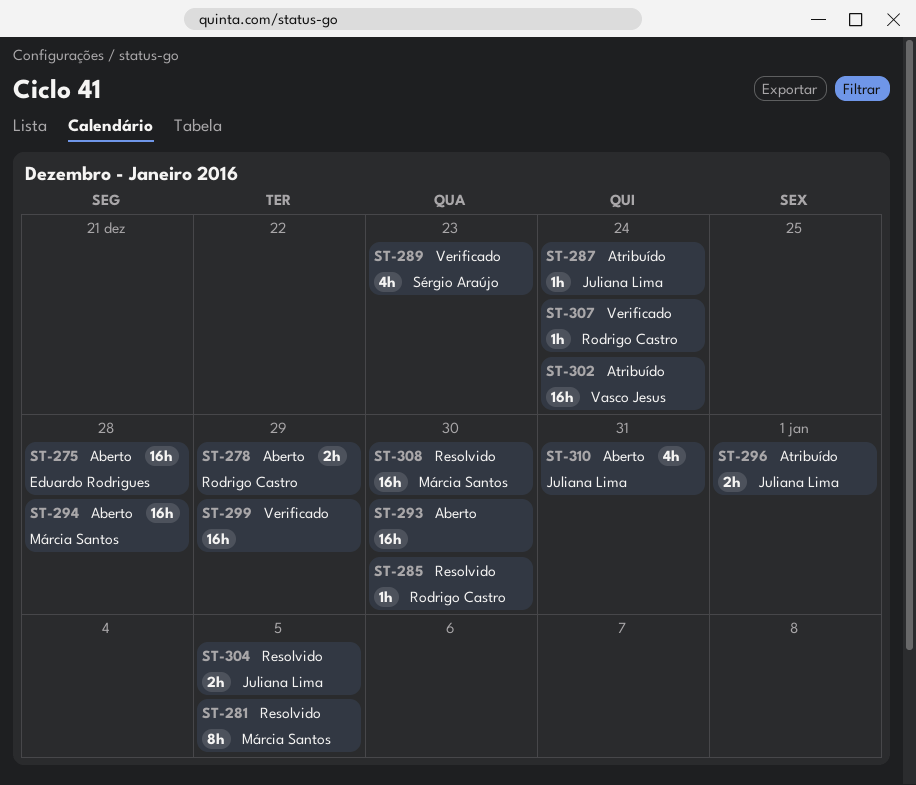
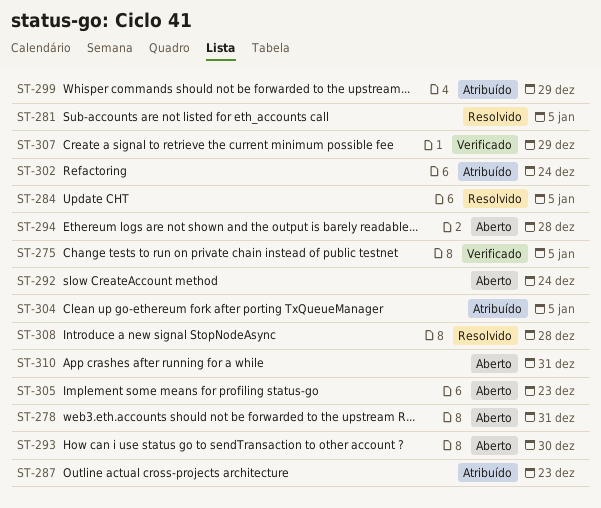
ST-275, status: Aberto -> Verificado
ST-275, due: Dec 28 -> Jan 5
ST-278, due: Dec 29 -> Dec 31
ST-284: none -> present
ST-285: present -> none
ST-287, due: Dec 24 -> Dec 23
ST-289: present -> none
ST-292: none -> present
ST-296: present -> none
ST-299, status: Verificado -> Atribuído
ST-304, status: Resolvido -> Atribuído
ST-305: none -> present
ST-307, due: Dec 24 -> Dec 29
ST-308, due: Dec 30 -> Dec 28

